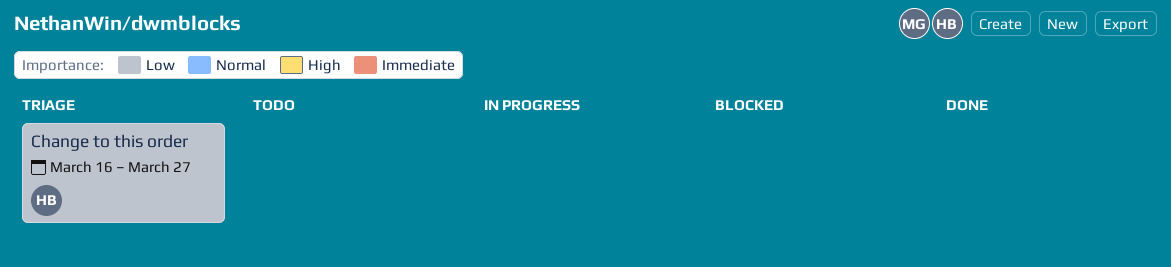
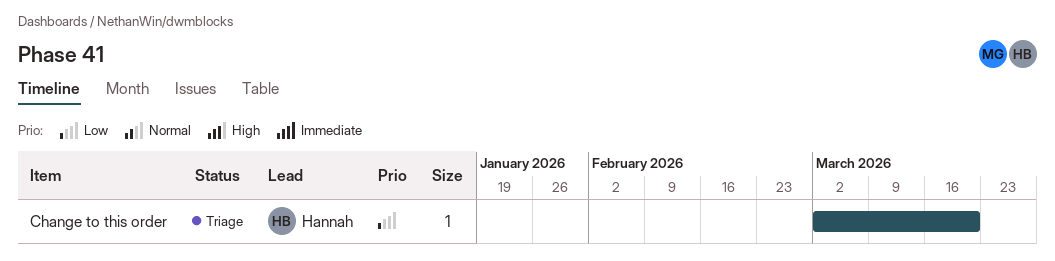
Change to this order, start: Mar 16 -> Mar 2
Change to this order, due: Mar 27 -> Mar 20

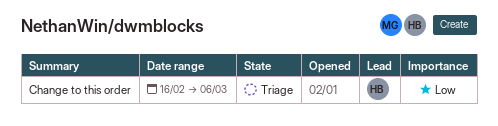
Change to this order, start: Mar 2 -> Feb 16
Change to this order, due: Mar 20 -> Mar 6

